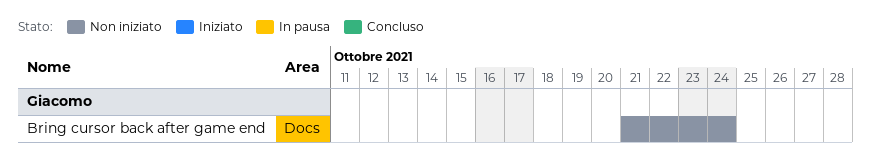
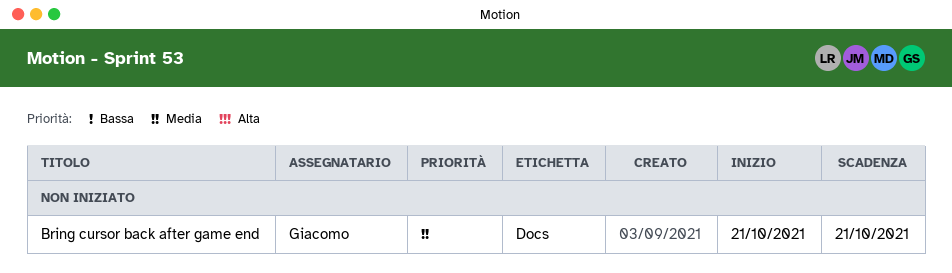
Bring cursor back after game end, due: Oct 24 -> Oct 21

